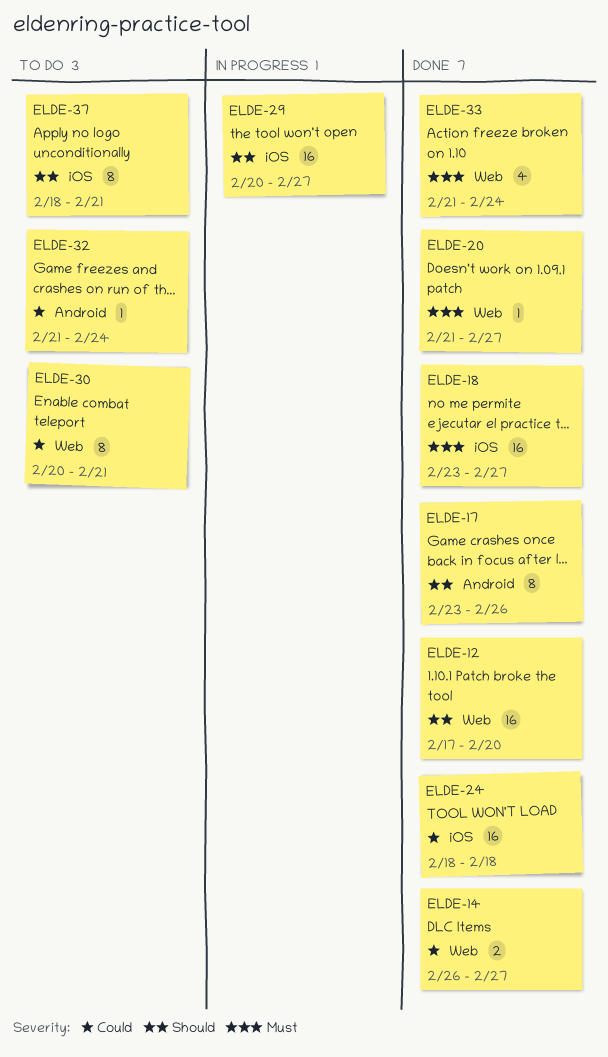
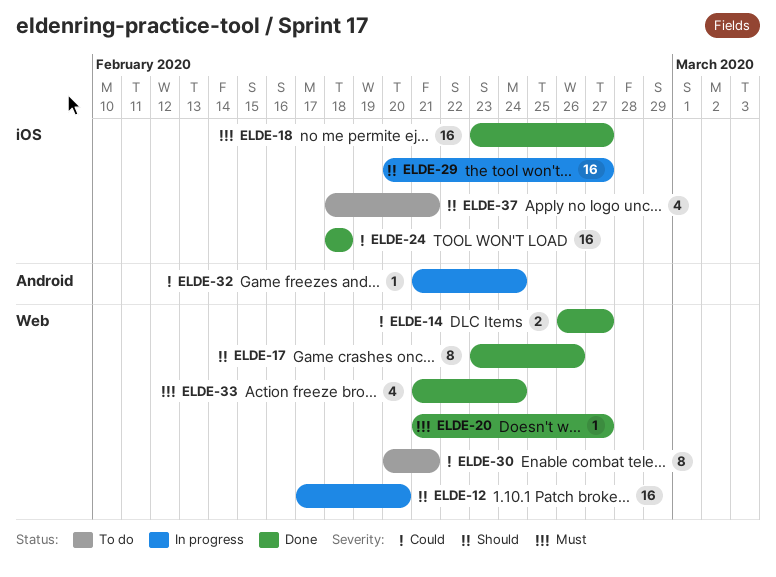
ELDE-12, status: Done -> In progress
ELDE-17, label: Android -> Web
ELDE-32, status: To do -> In progress
ELDE-37, estimate: 8 -> 4

